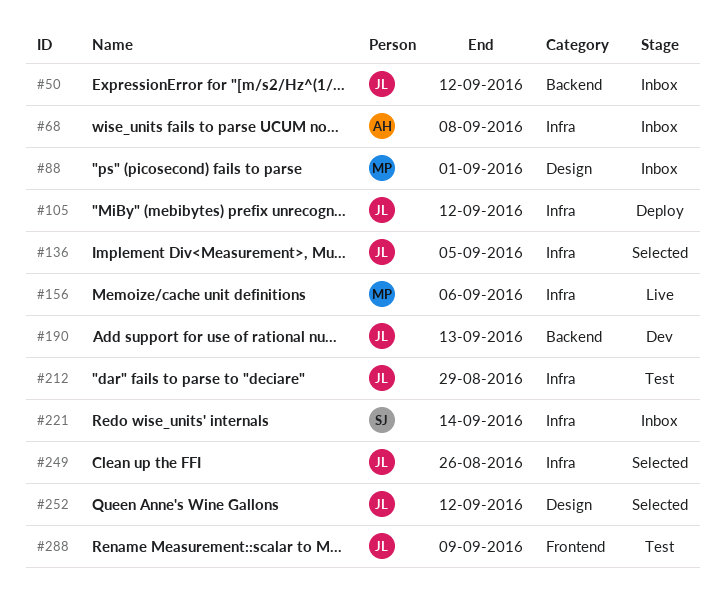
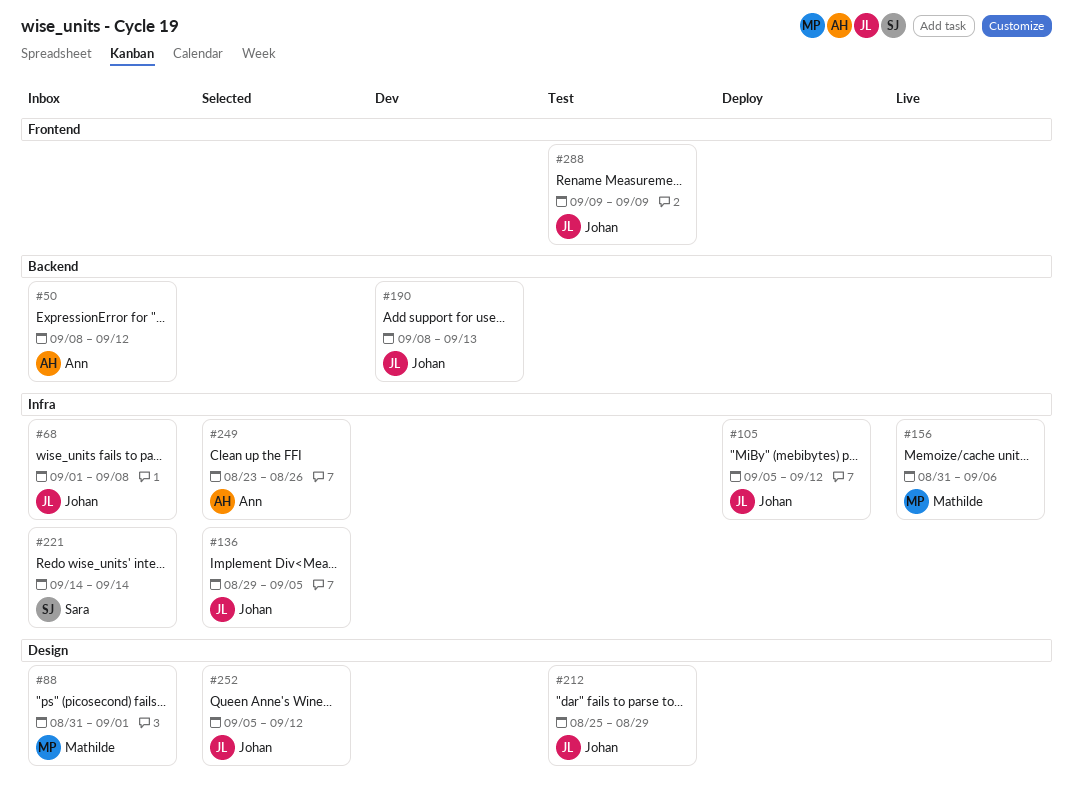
#50, owner: Johan -> Ann
#68, owner: Ann -> Johan
#212, label: Infra -> Design
#249, owner: Johan -> Ann

